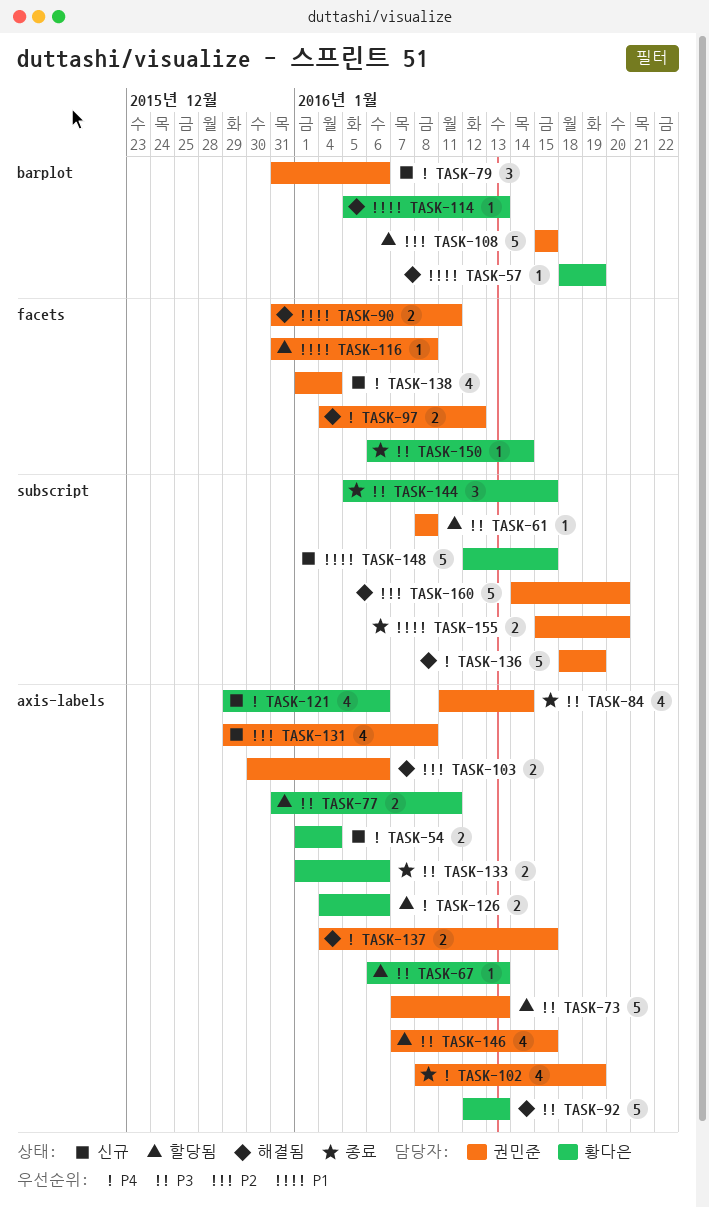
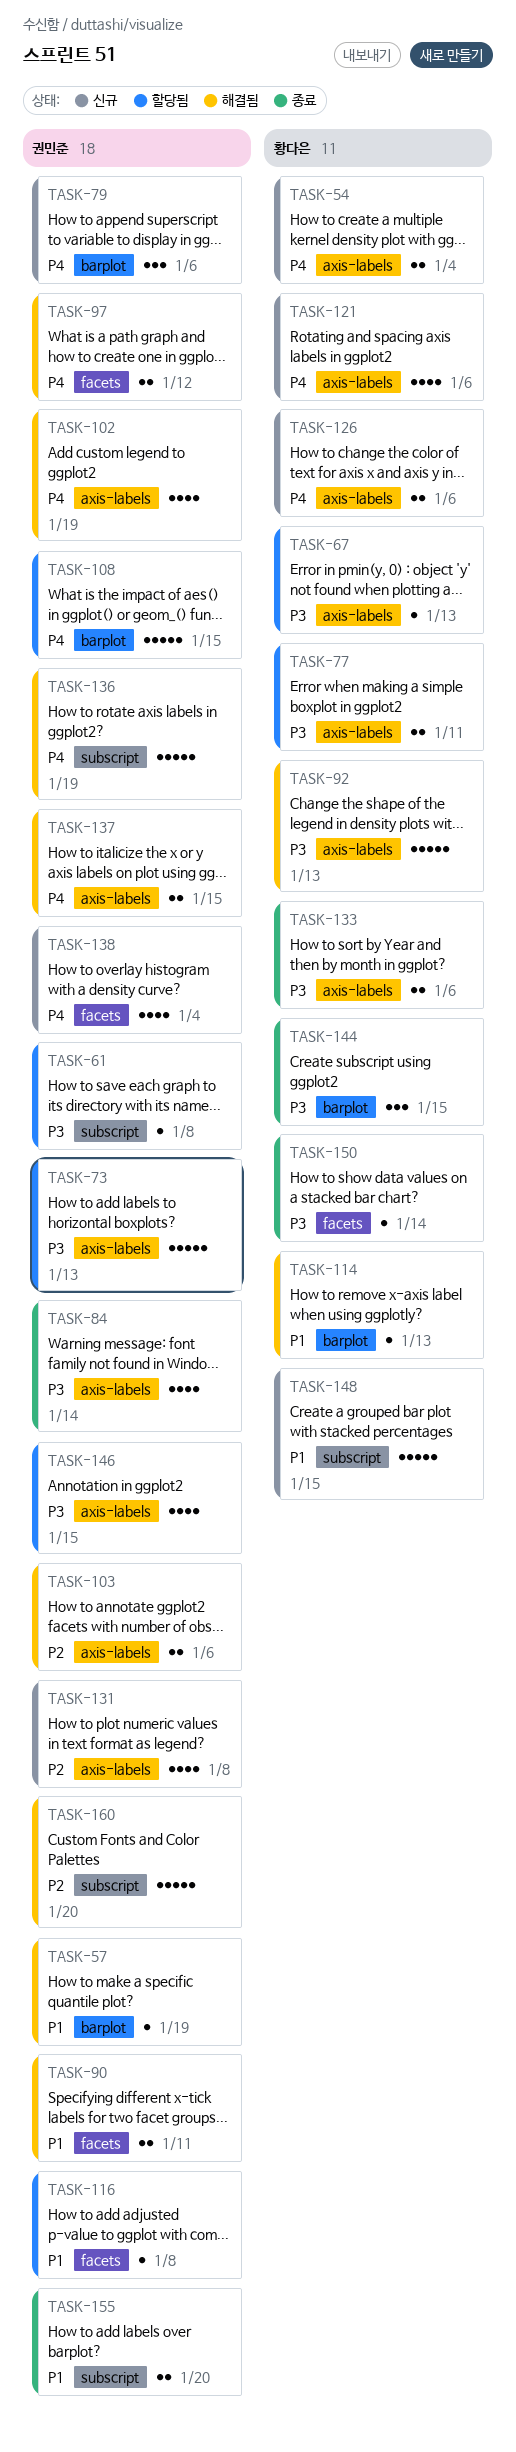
TASK-57, owner: 황다은 -> 권민준
TASK-102, status: 종료 -> 해결됨
TASK-108, priority: P2 -> P4
TASK-126, status: 할당됨 -> 신규
TASK-144, label: subscript -> barplot

